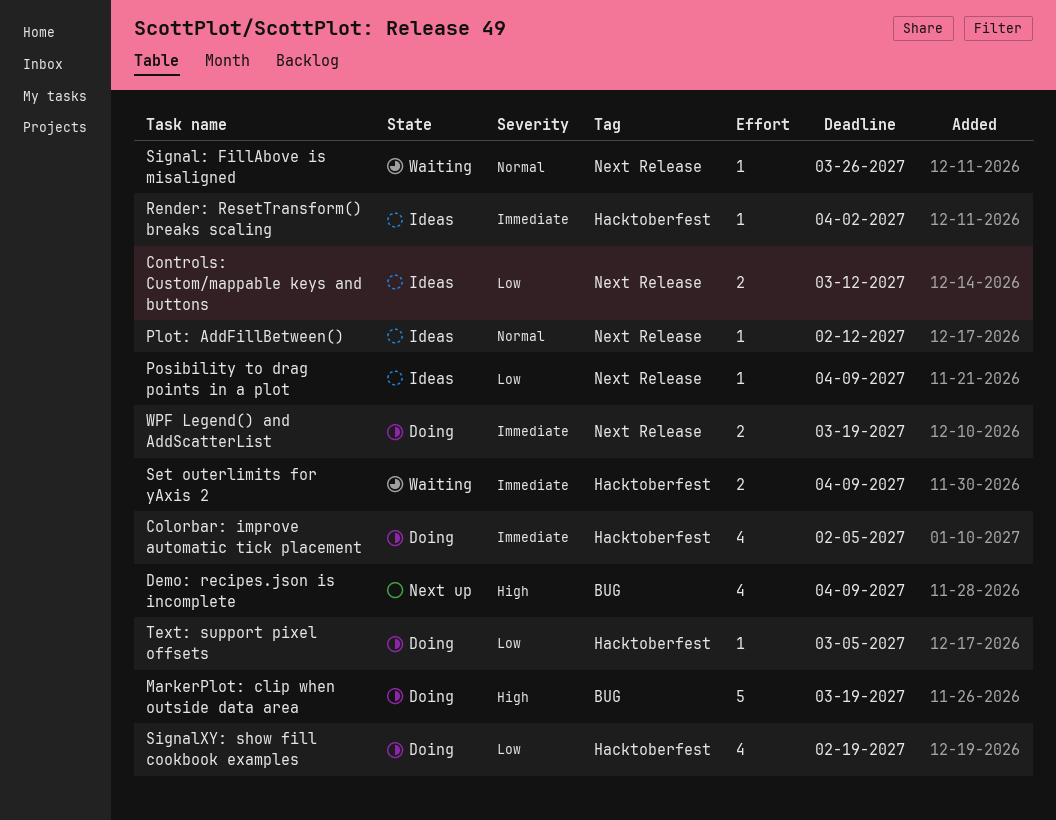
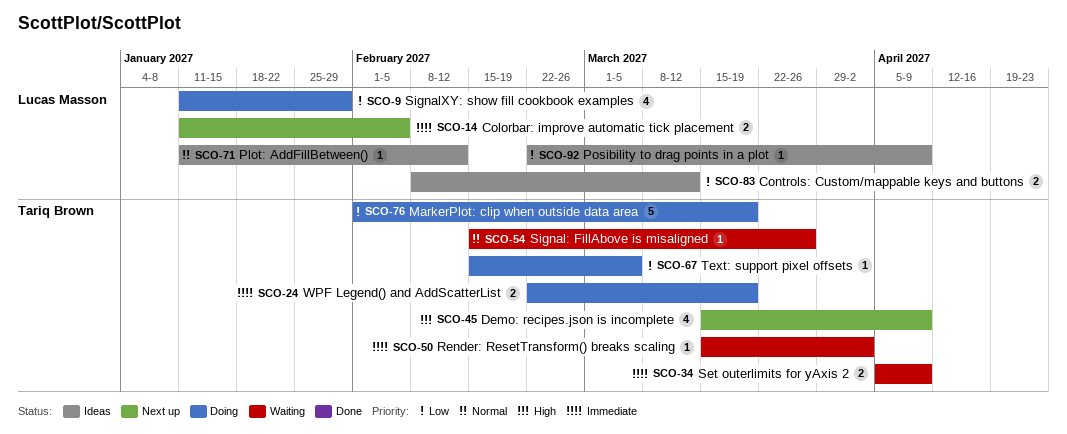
Colorbar: improve automatic tick placement, status: Doing -> Next up
Colorbar: improve automatic tick placement, estimate: 4 -> 2
MarkerPlot: clip when outside data area, priority: High -> Low
Render: ResetTransform() breaks scaling, status: Ideas -> Waiting
SignalXY: show fill cookbook examples, due: Feb 19 -> Jan 29

